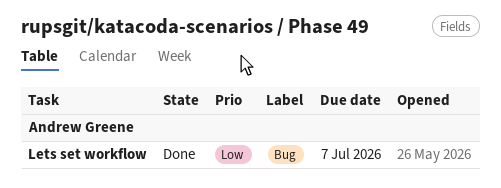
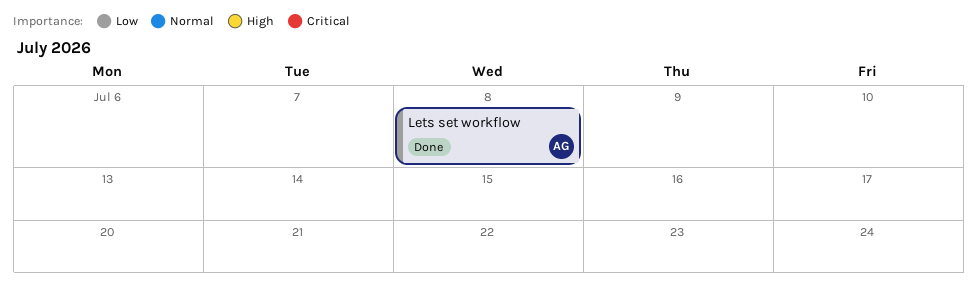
Lets set workflow, due: Jul 7 -> Jul 8

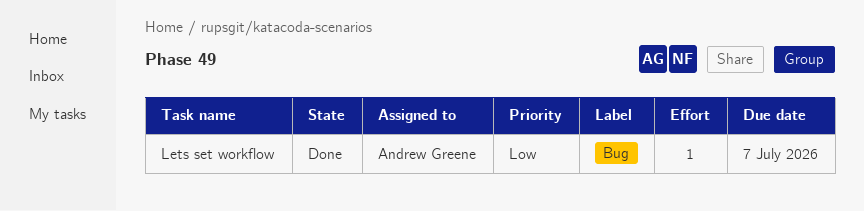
Lets set workflow, due: Jul 8 -> Jul 7

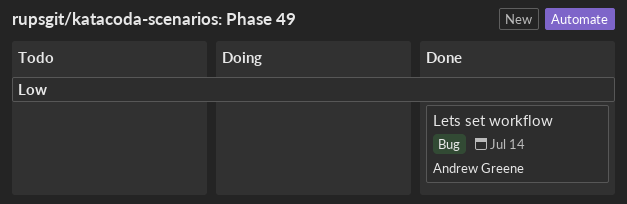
Lets set workflow, due: Jul 7 -> Jul 14

